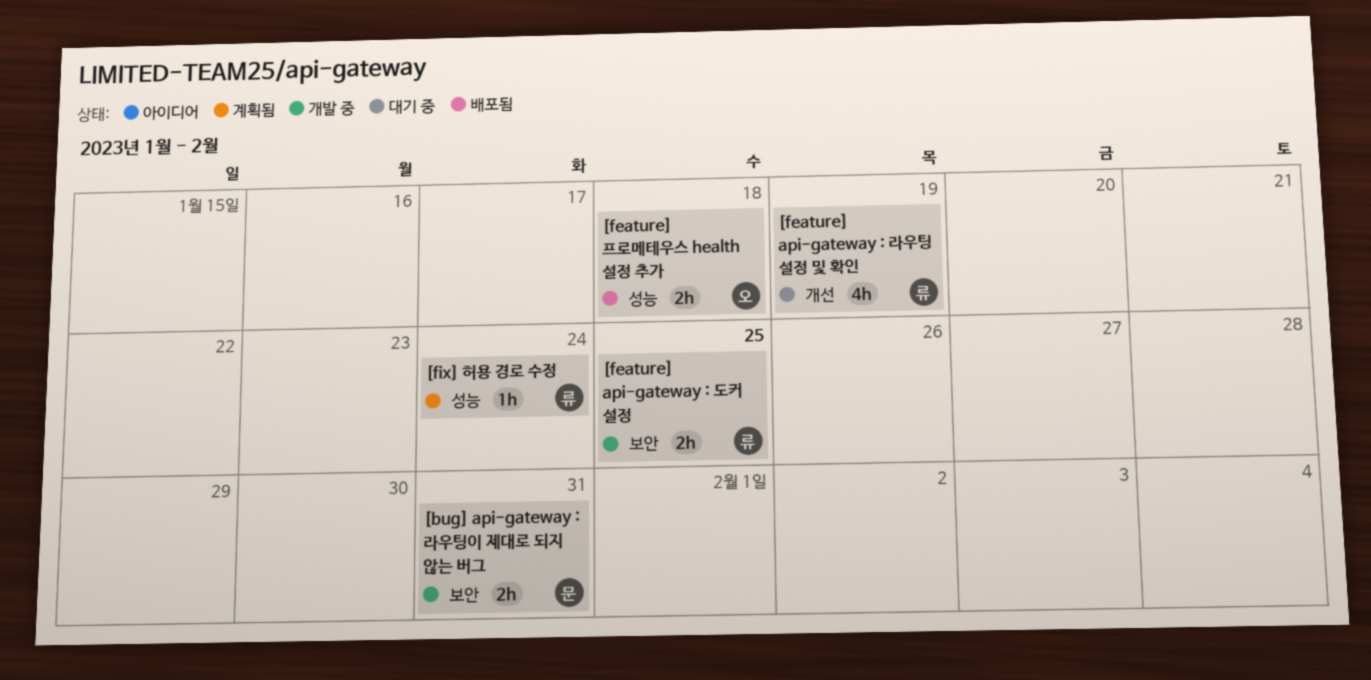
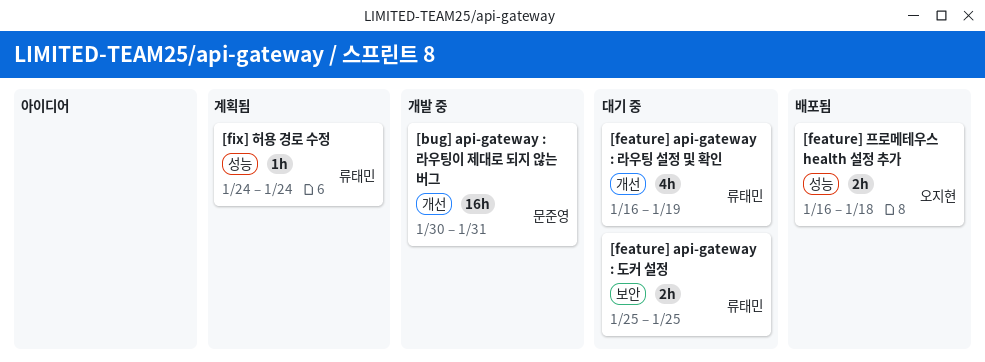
[bug] api-gateway : 라우팅이 제대로 되지 않는 버그, label: 보안 -> 개선
[bug] api-gateway : 라우팅이 제대로 되지 않는 버그, estimate: 2h -> 16h
[feature] api-gateway : 도커 설정, status: 개발 중 -> 대기 중

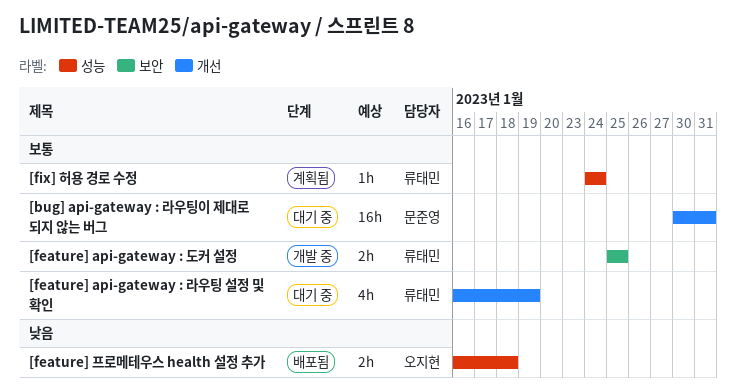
[bug] api-gateway : 라우팅이 제대로 되지 않는 버그, status: 개발 중 -> 대기 중
[feature] api-gateway : 도커 설정, status: 대기 중 -> 개발 중

